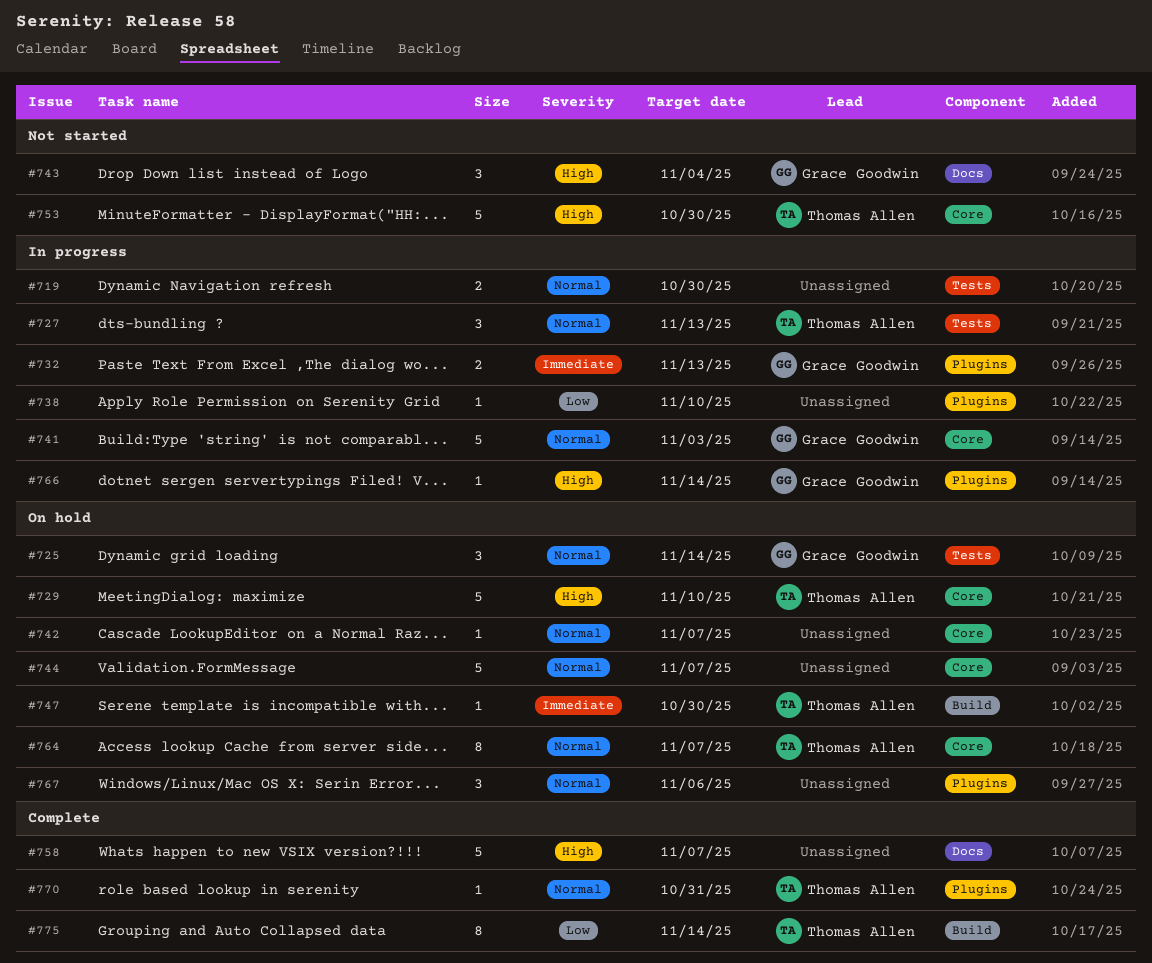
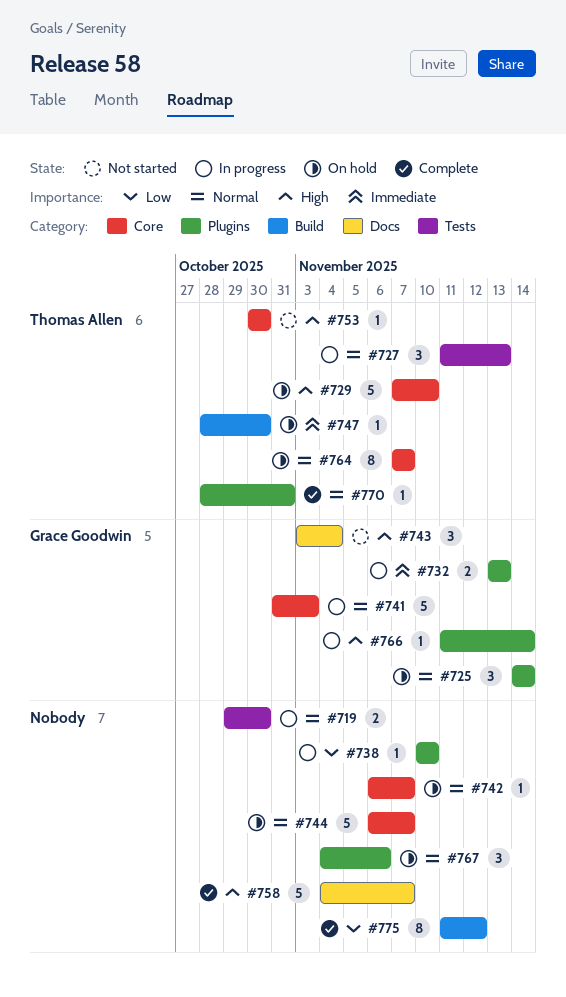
#725, label: Tests -> Plugins
#753, estimate: 5 -> 1
#775, owner: Thomas Allen -> none
#775, due: Nov 14 -> Nov 12

